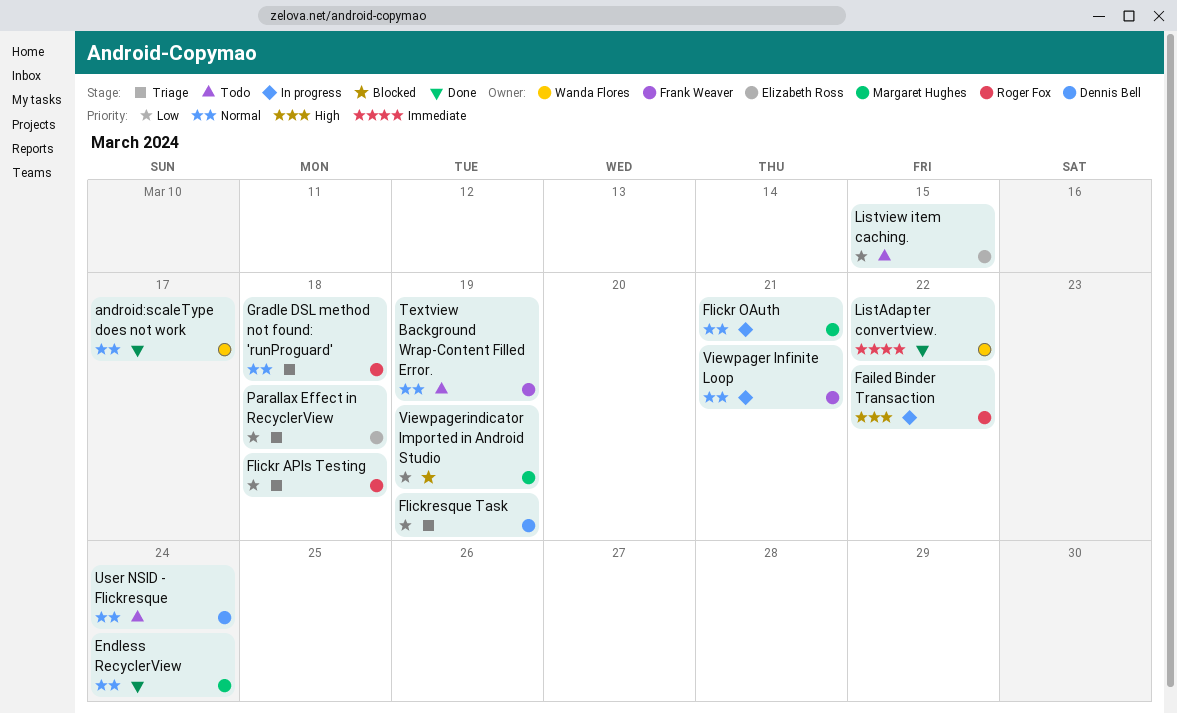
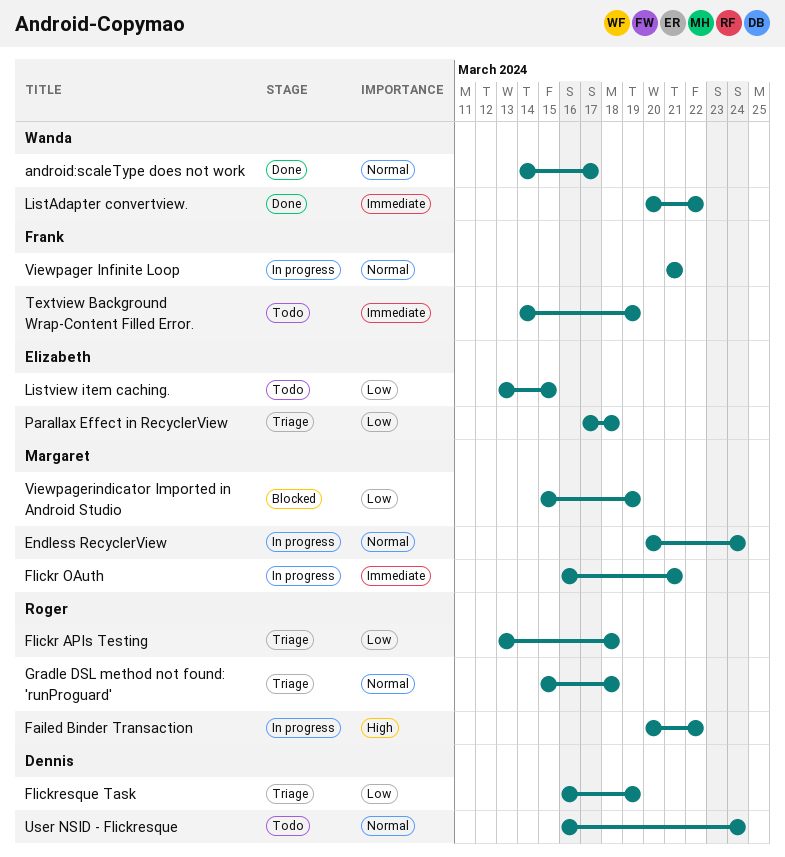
Endless RecyclerView, status: Done -> In progress
Flickr OAuth, priority: Normal -> Immediate
Textview Background Wrap-Content Filled Error., priority: Normal -> Immediate

